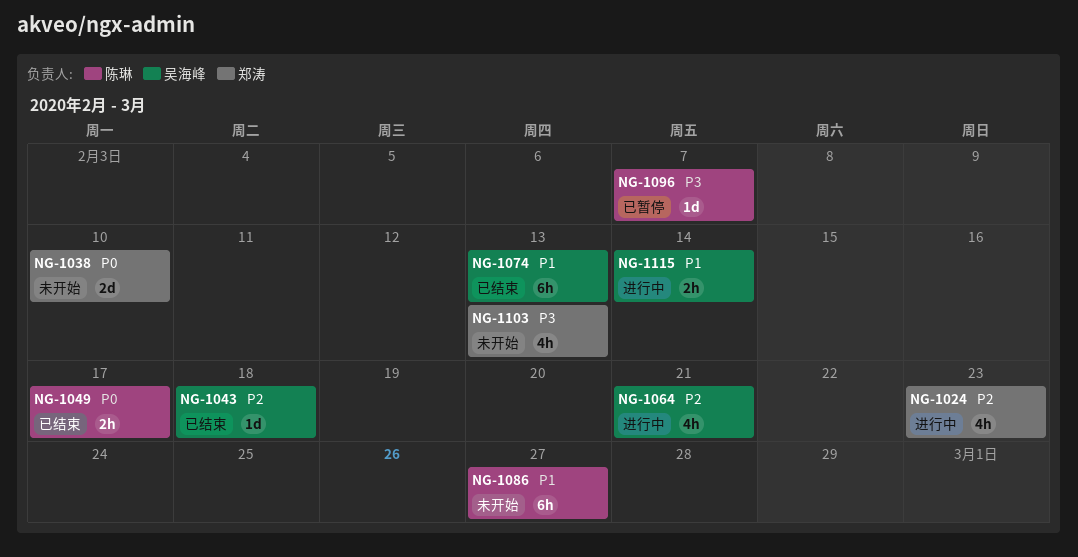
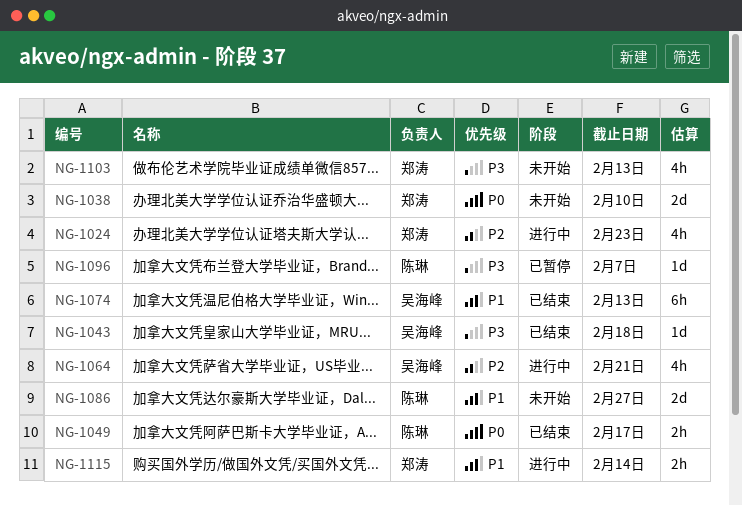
NG-1043, priority: P2 -> P3
NG-1086, estimate: 6h -> 2d
NG-1115, owner: 吴海峰 -> 郑涛

